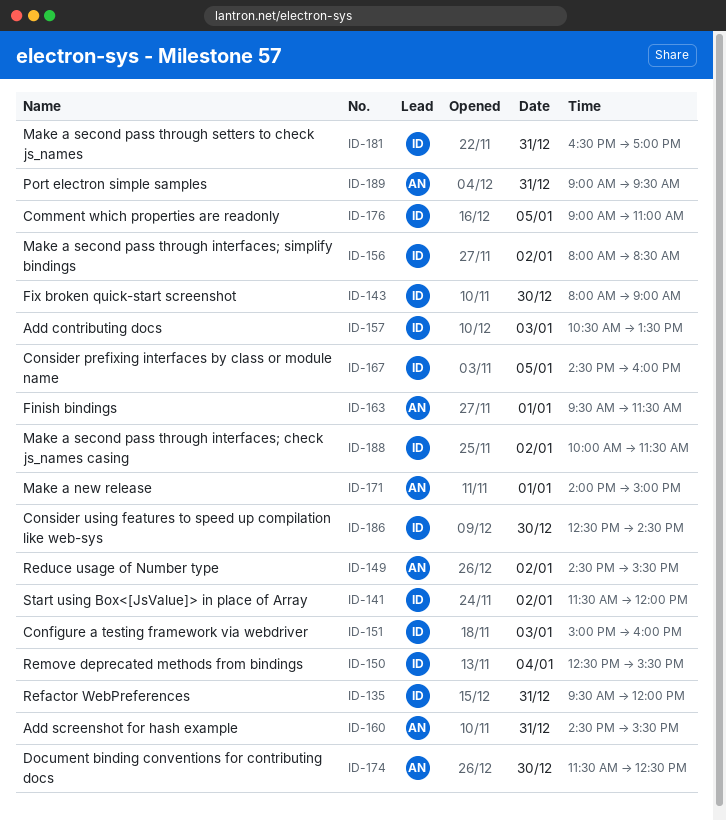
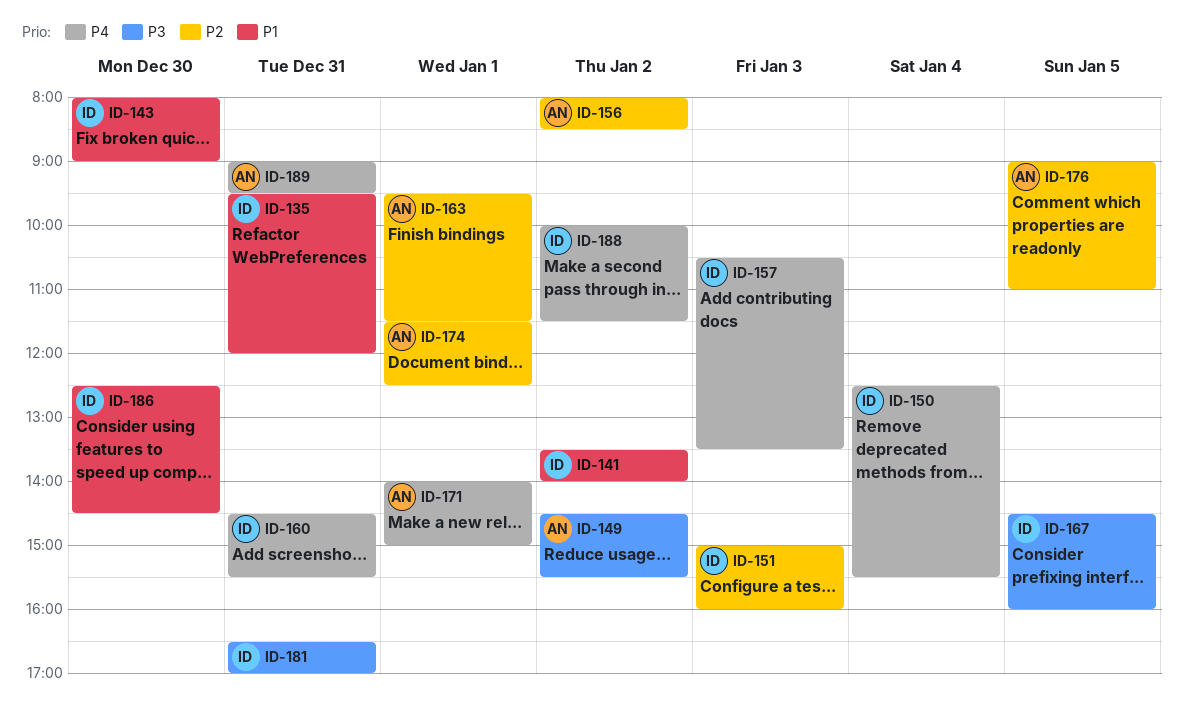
ID-141, begins: 11:30 -> 13:30
ID-141, ends: 12:00 -> 14:00
ID-156, owner: ID -> AN
ID-160, owner: AN -> ID
ID-174, day: Dec 30 -> Jan 1
ID-176, owner: ID -> AN

